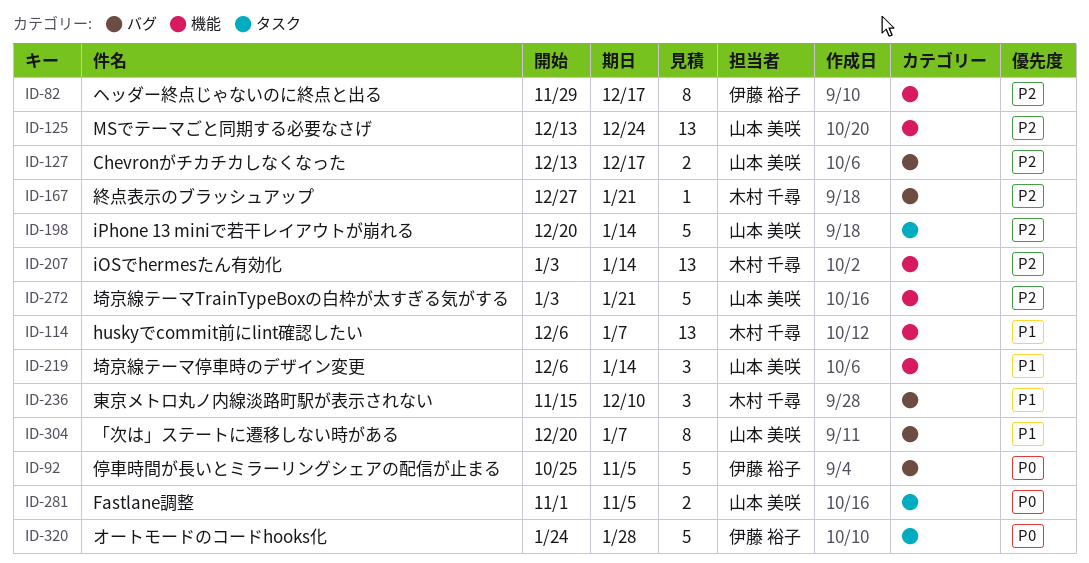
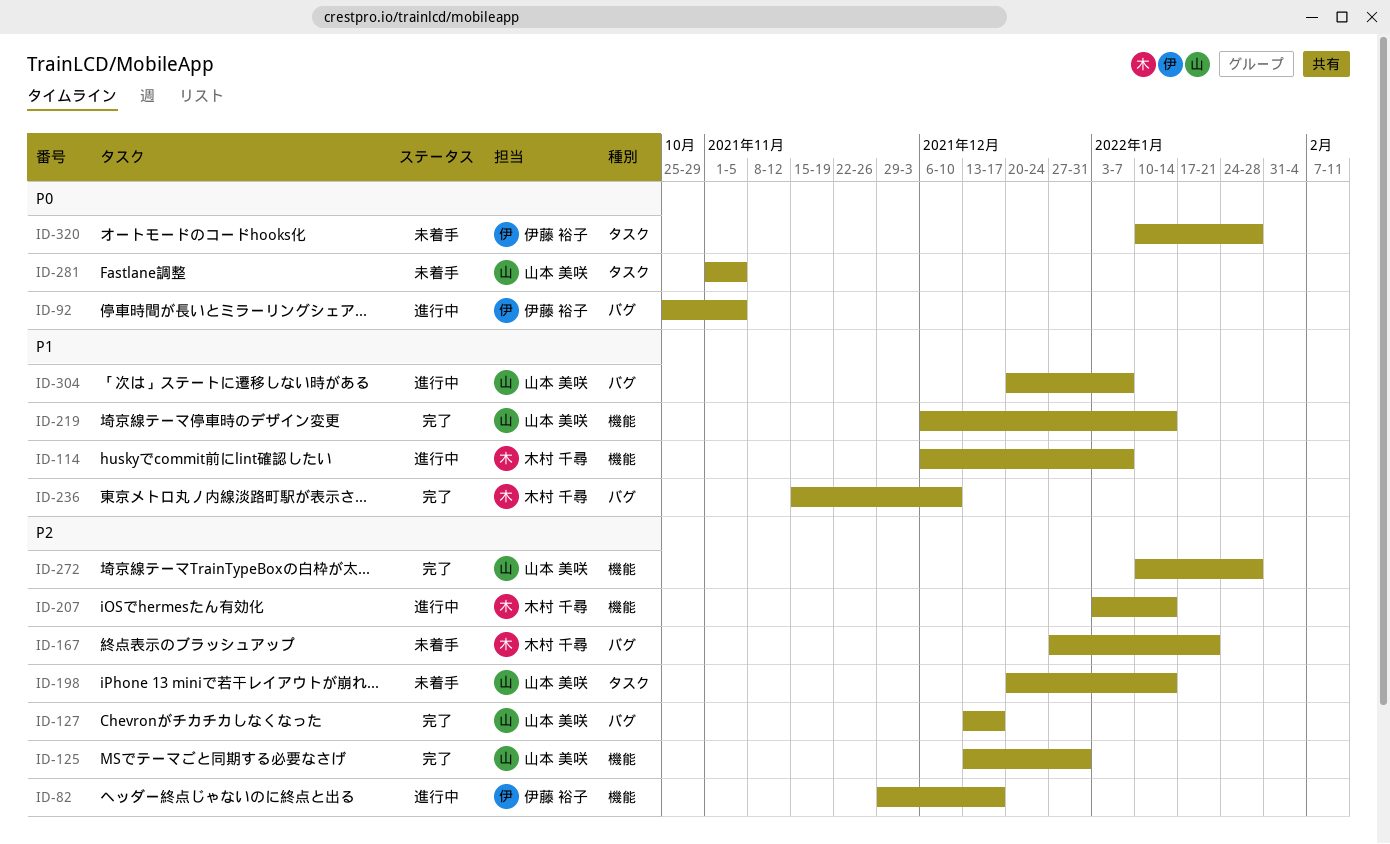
ID-125, due: Dec 24 -> Dec 31
ID-272, start: Jan 3 -> Jan 10
ID-272, due: Jan 21 -> Jan 28
ID-320, start: Jan 24 -> Jan 10

